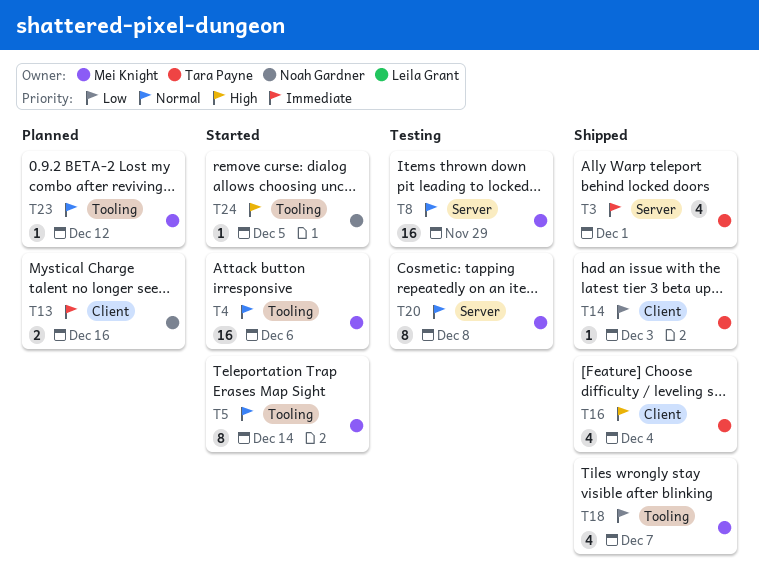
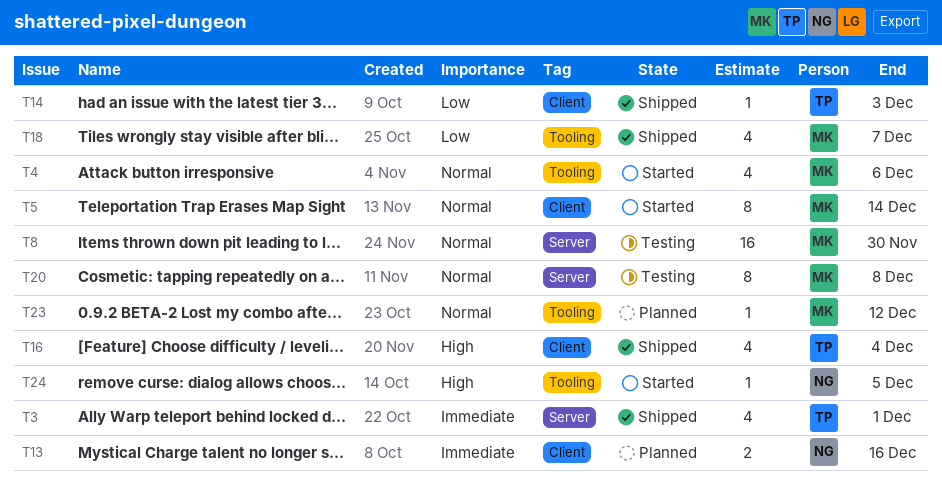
T4, estimate: 16 -> 4
T5, label: Tooling -> Client
T8, due: Nov 29 -> Nov 30

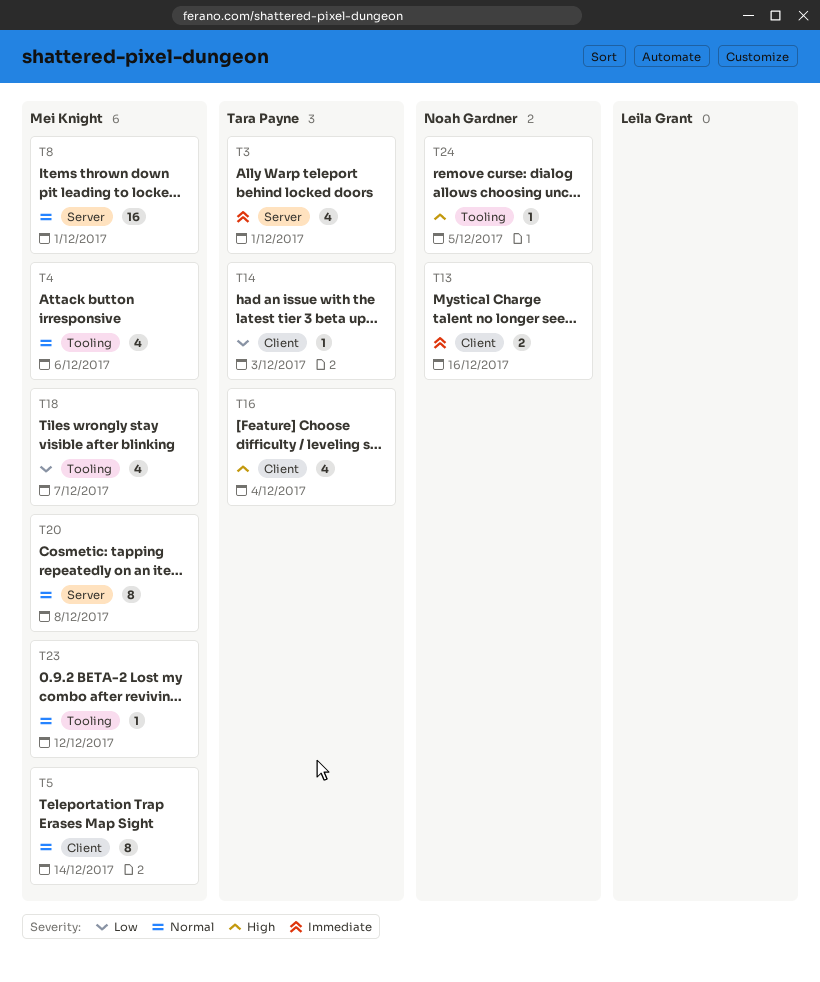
T8, due: Nov 30 -> Dec 1

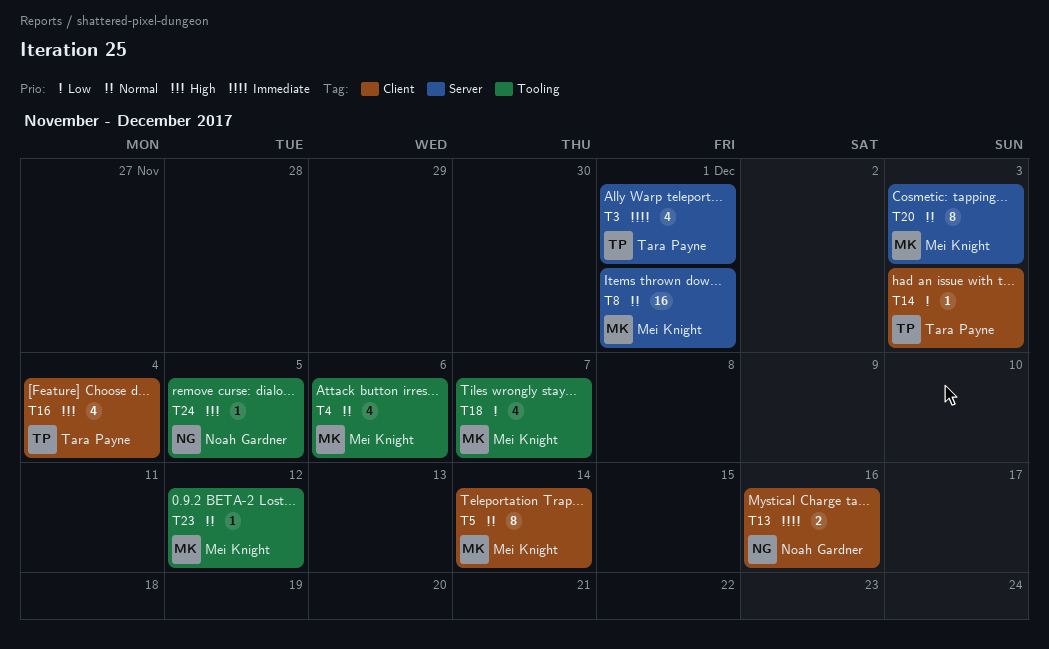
T20, due: Dec 8 -> Dec 3

